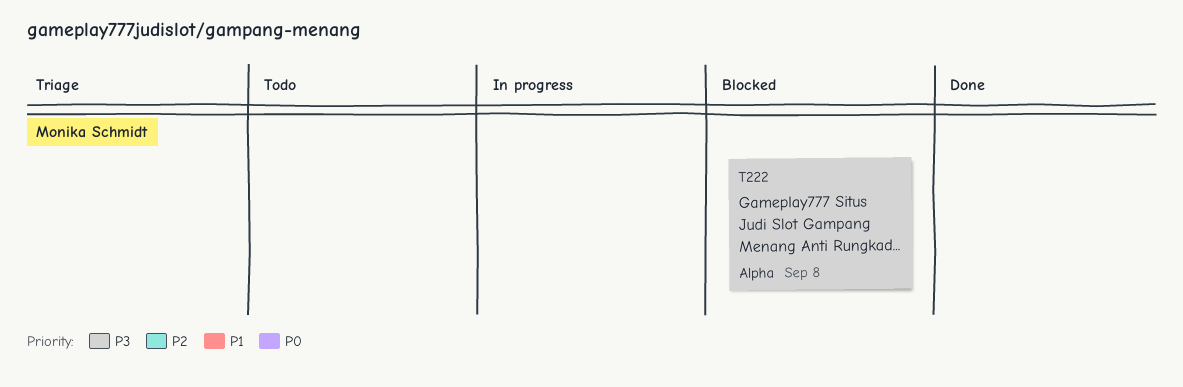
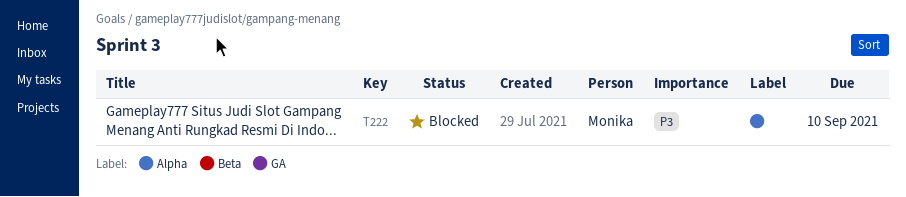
T222, due: Sep 8 -> Sep 10

